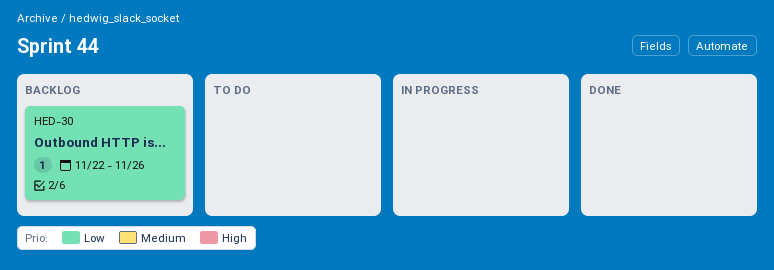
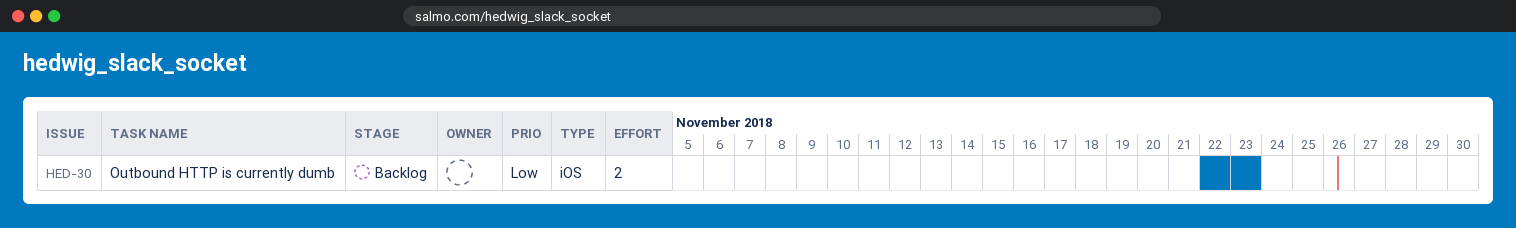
HED-30, estimate: 1 -> 2
HED-30, due: Nov 26 -> Nov 23

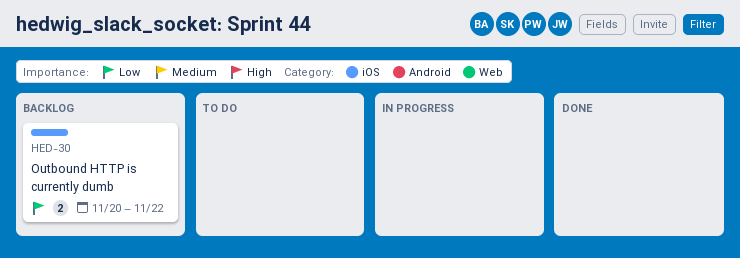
HED-30, start: Nov 22 -> Nov 20
HED-30, due: Nov 23 -> Nov 22

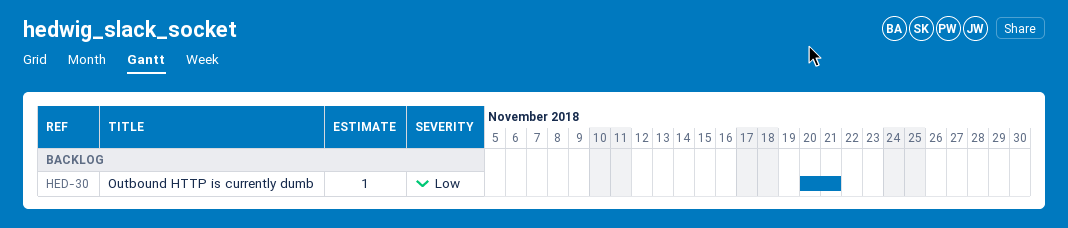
HED-30, estimate: 2 -> 1
HED-30, due: Nov 22 -> Nov 21

